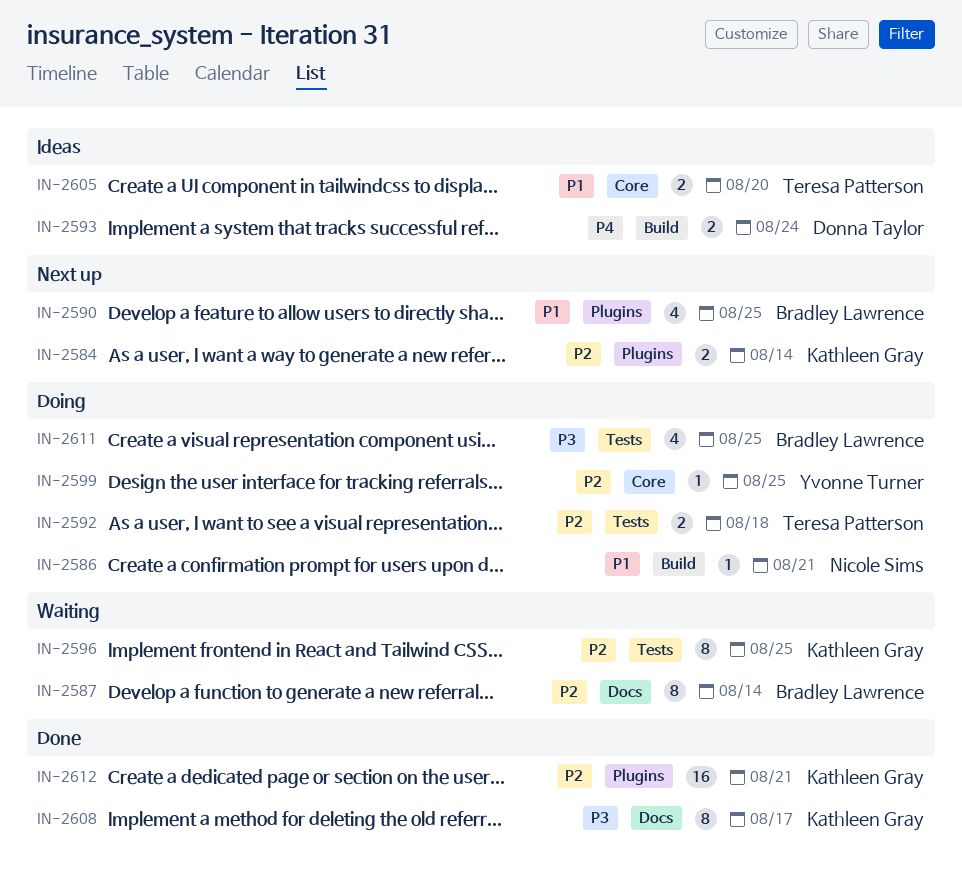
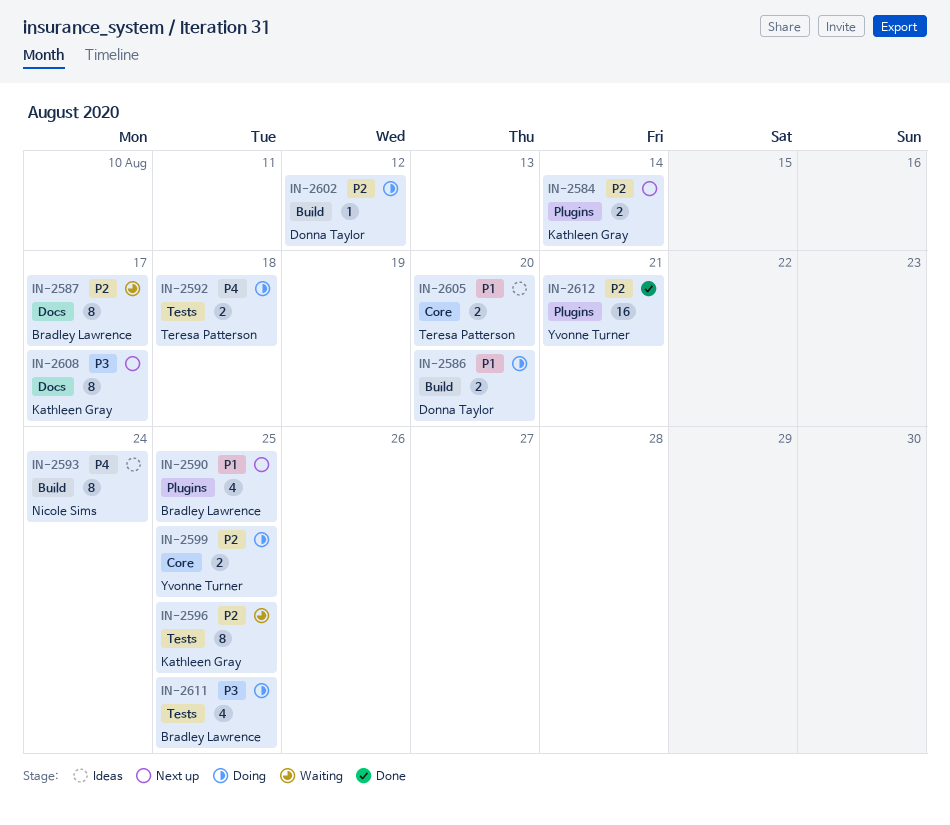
IN-2586, owner: Nicole Sims -> Donna Taylor
IN-2586, estimate: 1 -> 2
IN-2586, due: Aug 21 -> Aug 20
IN-2587, due: Aug 14 -> Aug 17
IN-2592, priority: P2 -> P4
IN-2593, owner: Donna Taylor -> Nicole Sims
IN-2593, estimate: 2 -> 8
IN-2599, estimate: 1 -> 2
IN-2602: none -> present
IN-2608, status: Done -> Next up
IN-2612, owner: Kathleen Gray -> Yvonne Turner

